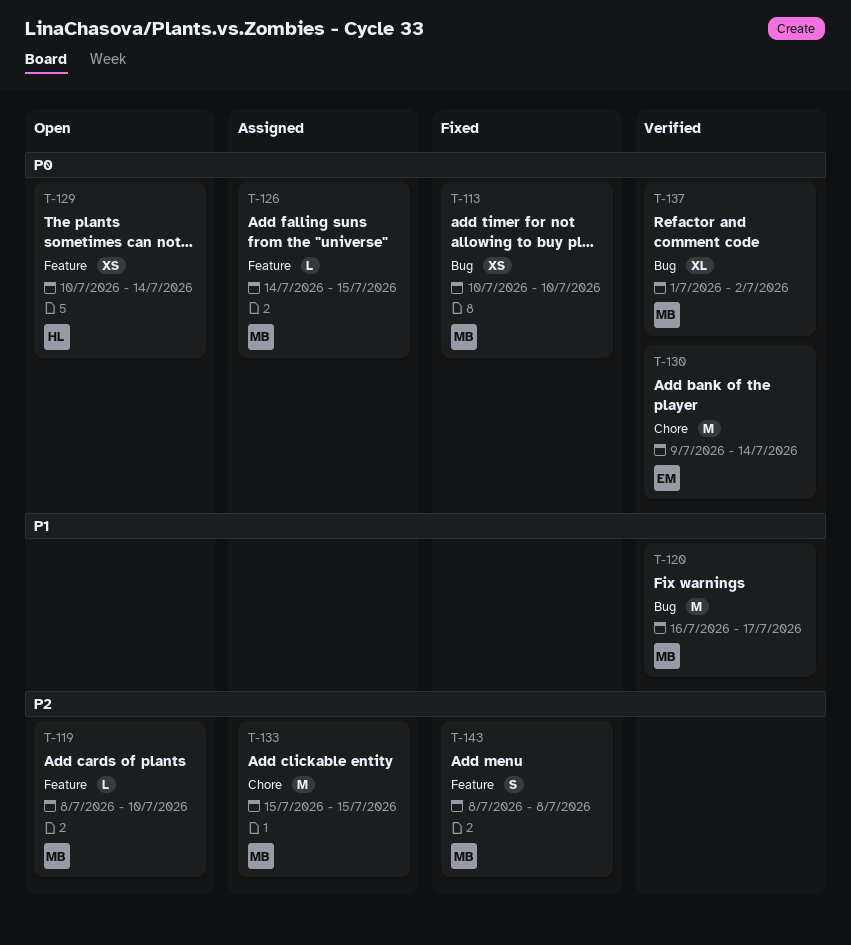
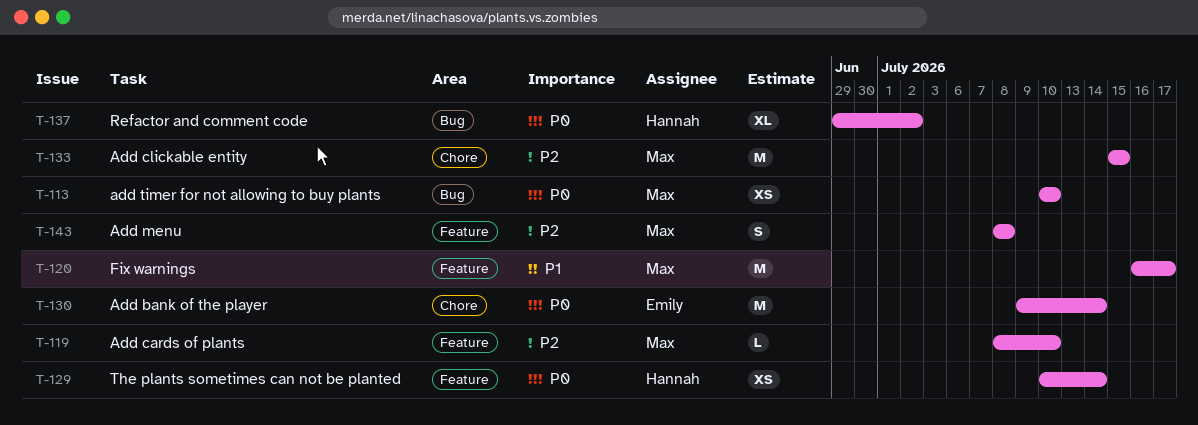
T-120, label: Bug -> Feature
T-126: present -> none
T-137, owner: Max -> Hannah
T-137, start: Jul 1 -> Jun 29

